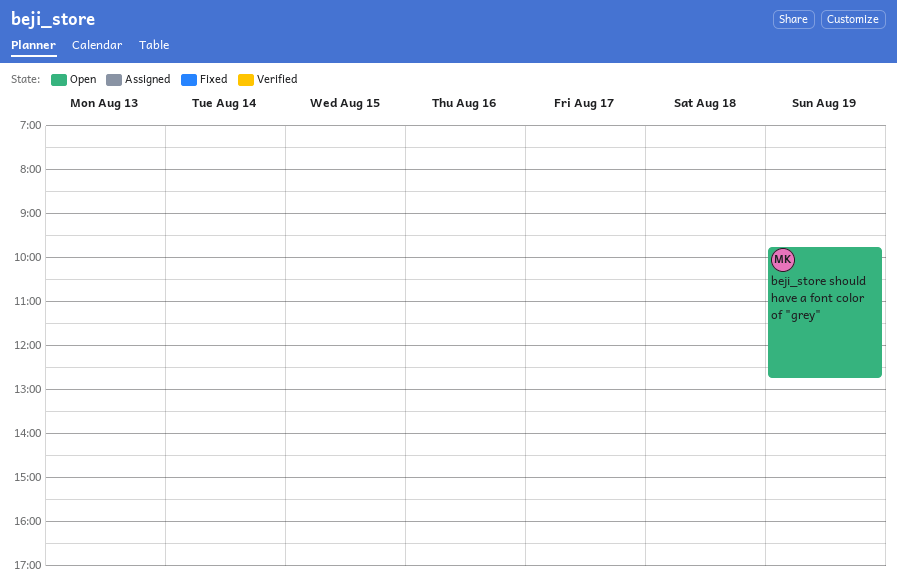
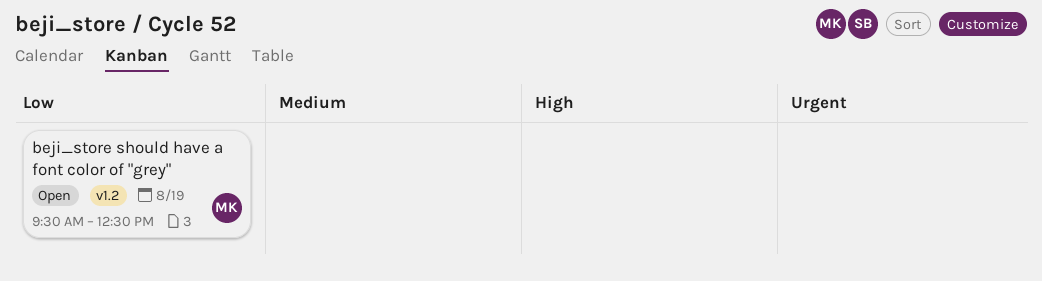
beji_store should have a font color of "grey", begins: 09:45 -> 09:30
beji_store should have a font color of "grey", ends: 12:45 -> 12:30

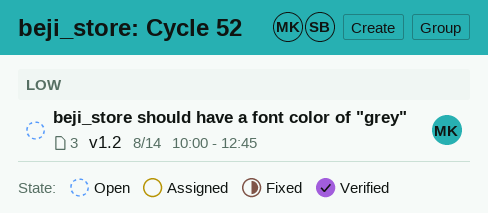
beji_store should have a font color of "grey", day: Aug 19 -> Aug 14
beji_store should have a font color of "grey", begins: 09:30 -> 10:00
beji_store should have a font color of "grey", ends: 12:30 -> 12:45

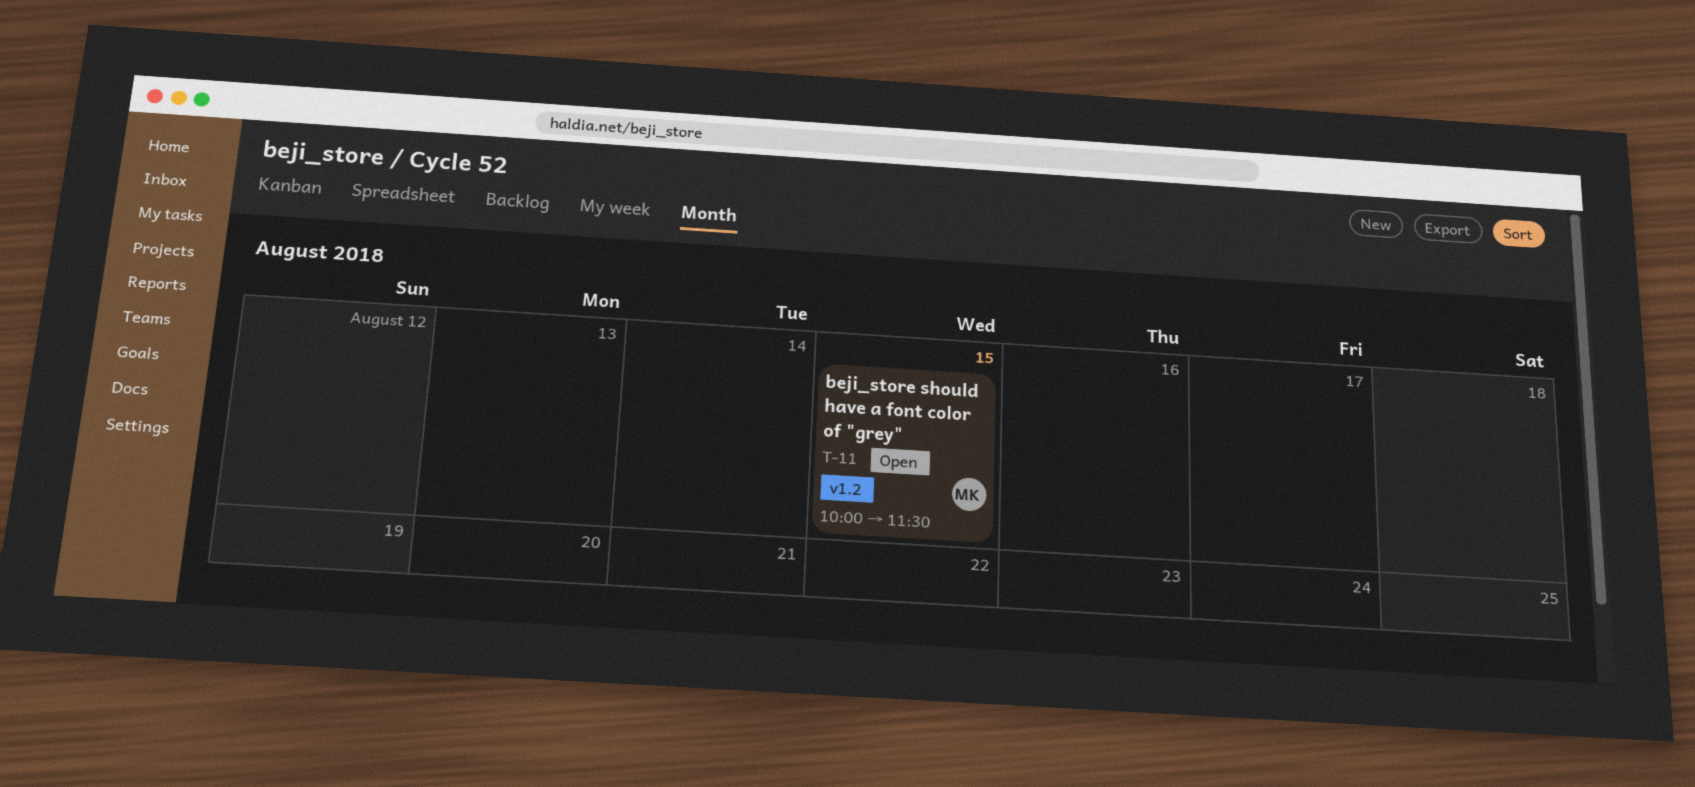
beji_store should have a font color of "grey", day: Aug 14 -> Aug 15
beji_store should have a font color of "grey", ends: 12:45 -> 11:30

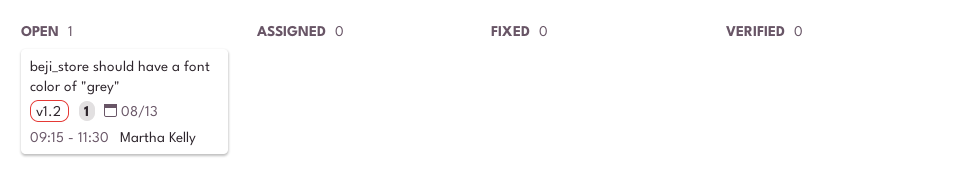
beji_store should have a font color of "grey", day: Aug 15 -> Aug 13
beji_store should have a font color of "grey", begins: 10:00 -> 09:15

